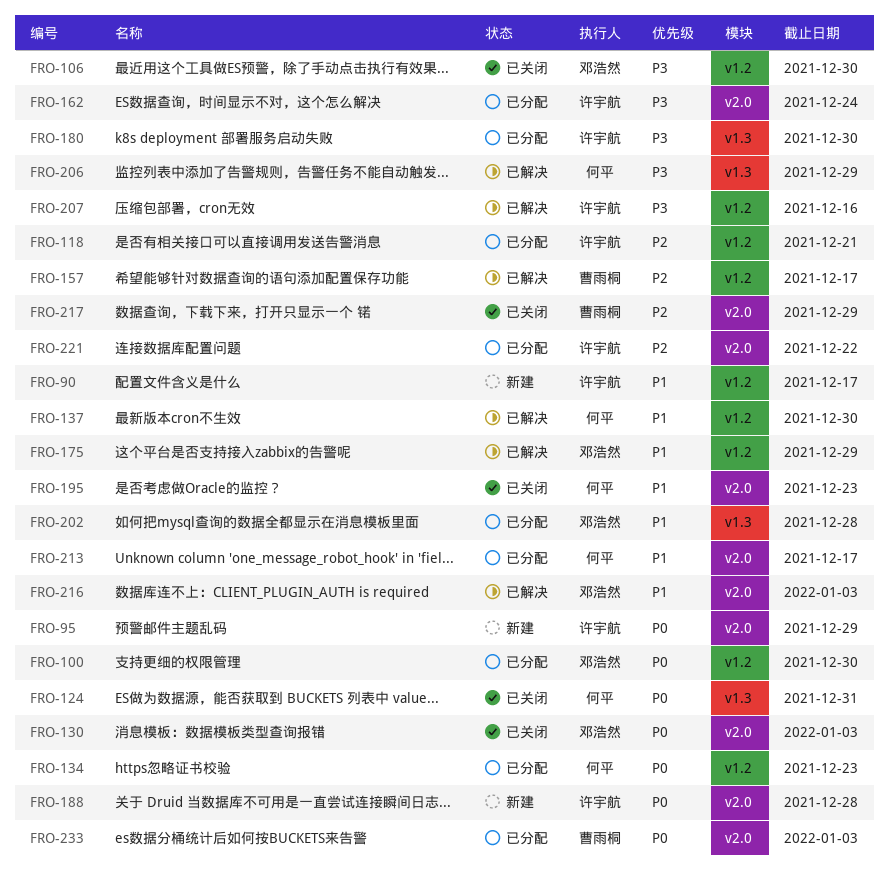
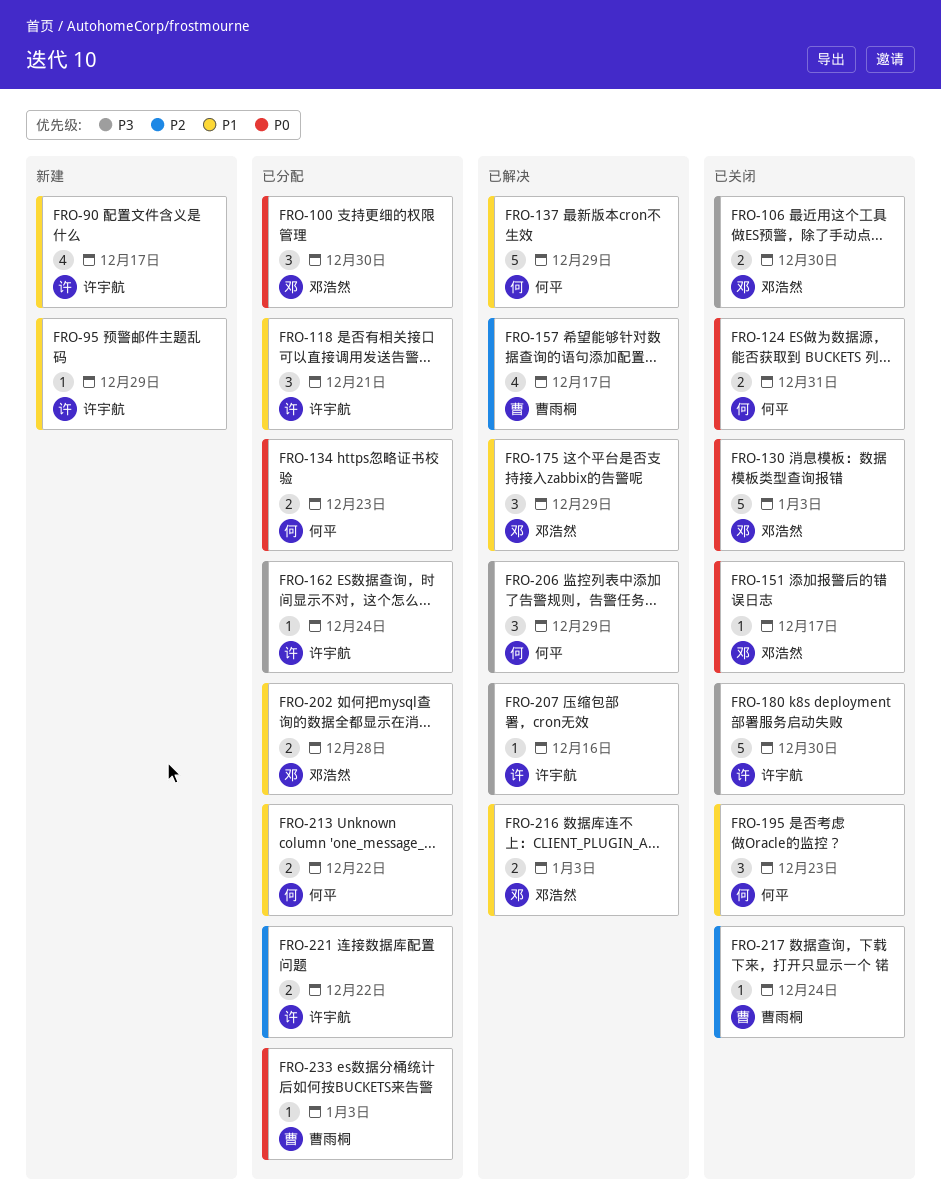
FRO-95, priority: P0 -> P1
FRO-118, priority: P2 -> P1
FRO-137, due: Dec 30 -> Dec 29
FRO-151: none -> present
FRO-180, status: 已分配 -> 已关闭
FRO-188: present -> none
FRO-213, due: Dec 17 -> Dec 22
FRO-217, due: Dec 29 -> Dec 24

